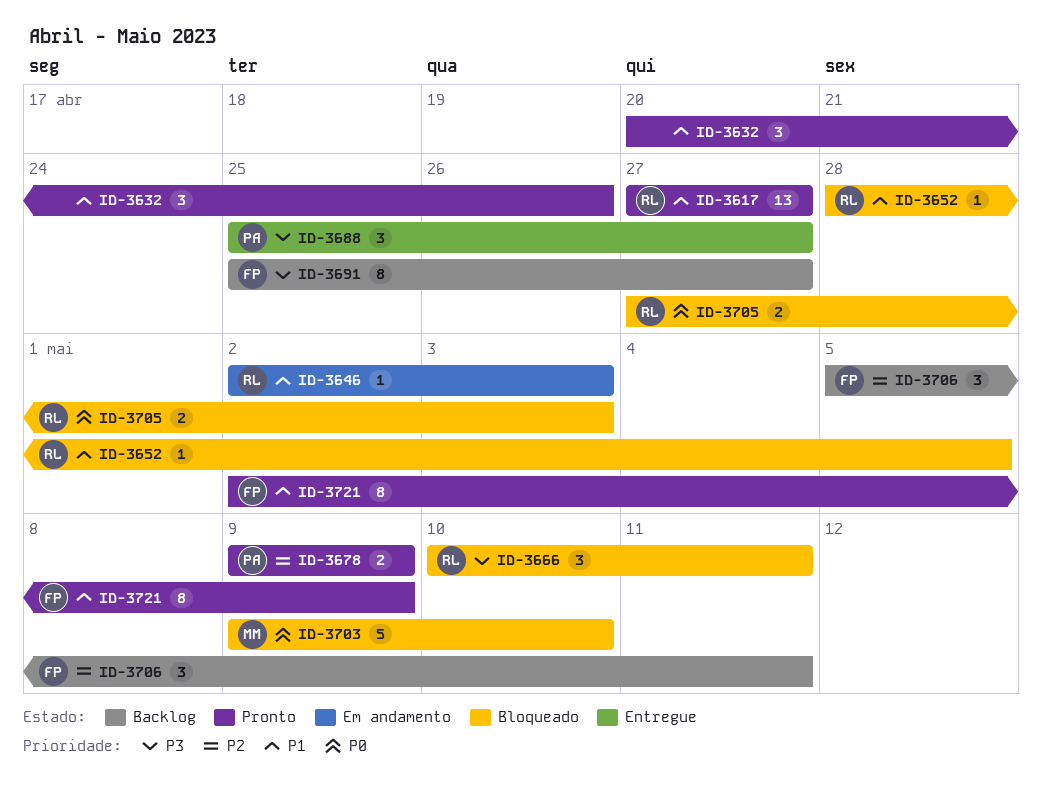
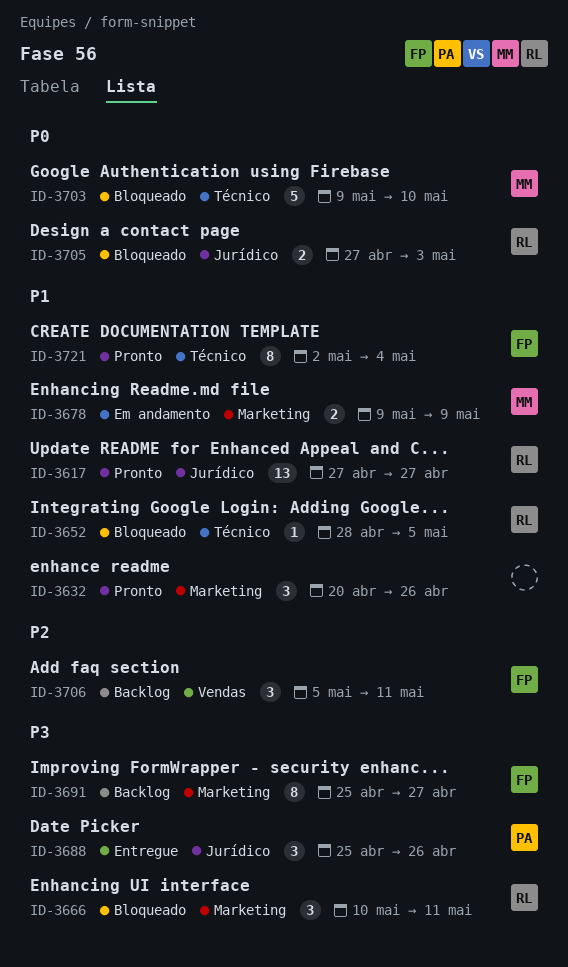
ID-3646: present -> none
ID-3678, status: Pronto -> Em andamento
ID-3678, owner: PA -> MM
ID-3678, priority: P2 -> P1
ID-3688, due: Apr 27 -> Apr 26
ID-3721, due: May 9 -> May 4

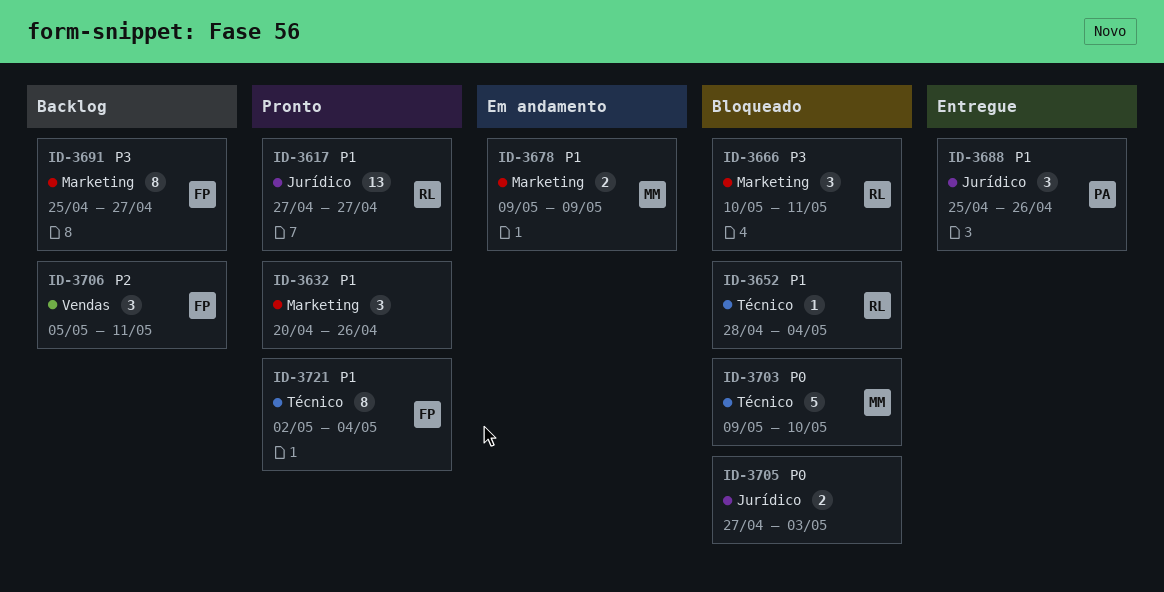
ID-3652, due: May 5 -> May 4
ID-3688, priority: P3 -> P1
ID-3705, owner: RL -> none

